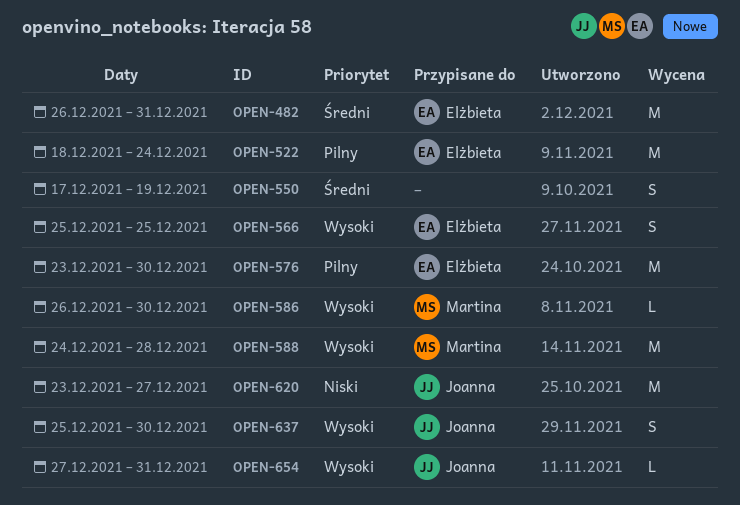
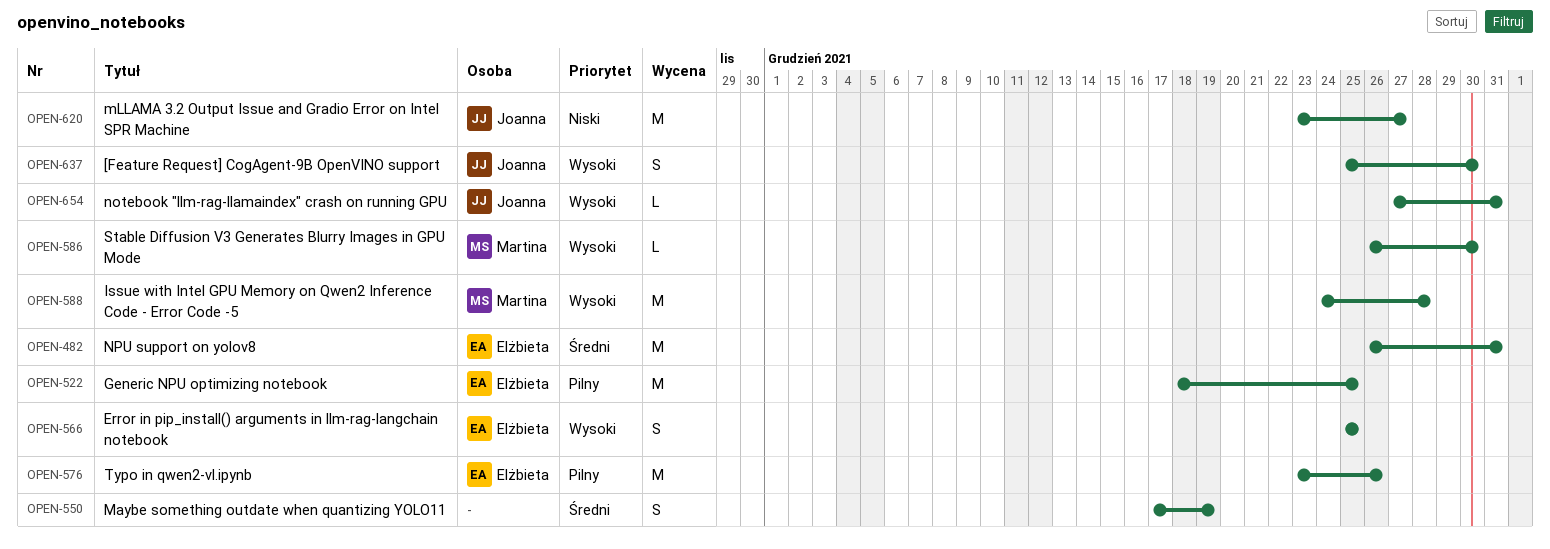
OPEN-522, due: Dec 24 -> Dec 25
OPEN-576, due: Dec 30 -> Dec 26

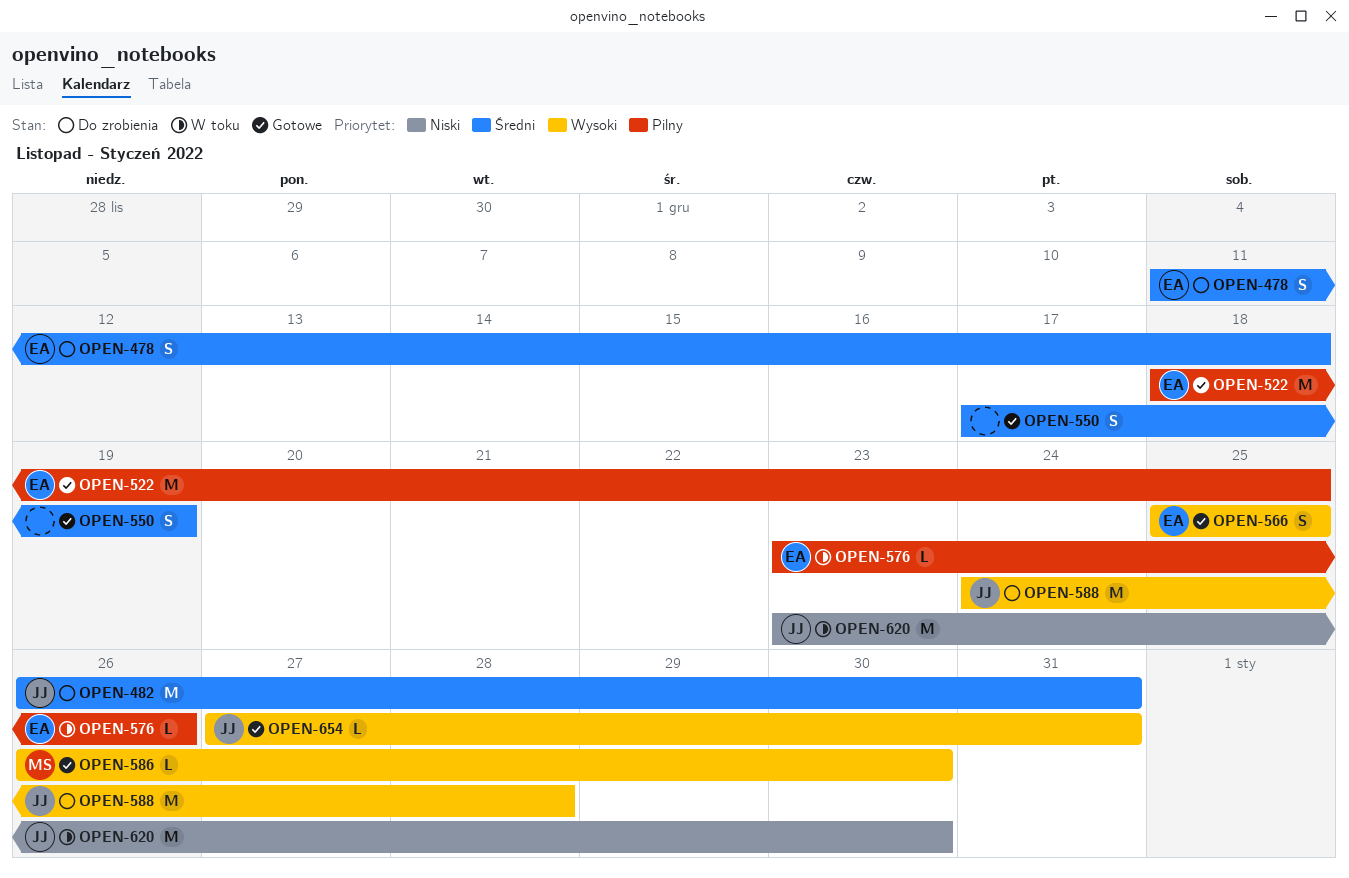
OPEN-478: none -> present
OPEN-482, owner: Elżbieta -> Joanna
OPEN-576, estimate: M -> L
OPEN-588, owner: Martina -> Joanna
OPEN-620, due: Dec 27 -> Dec 30
OPEN-637: present -> none

